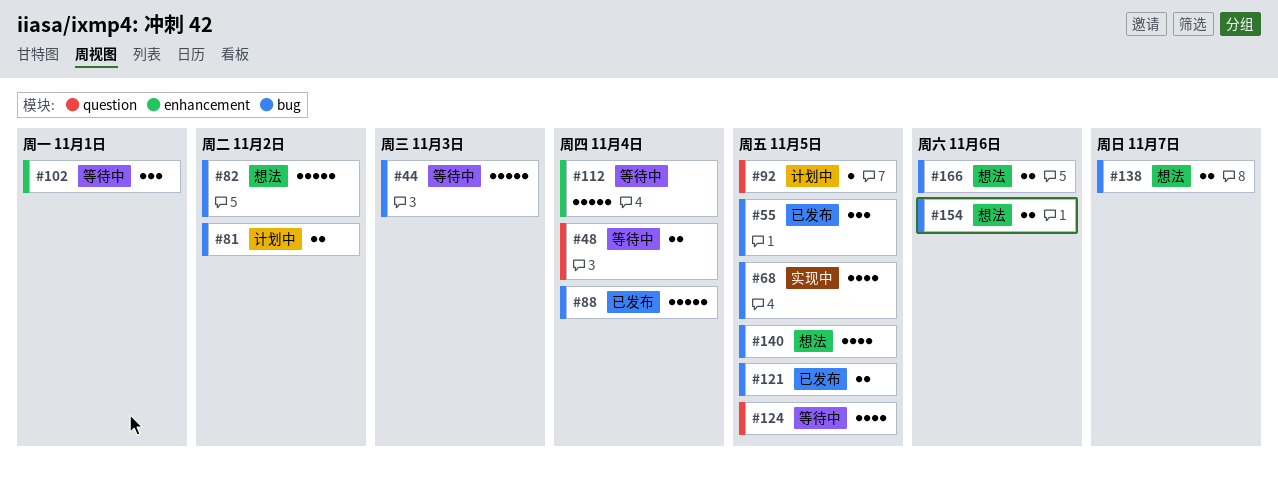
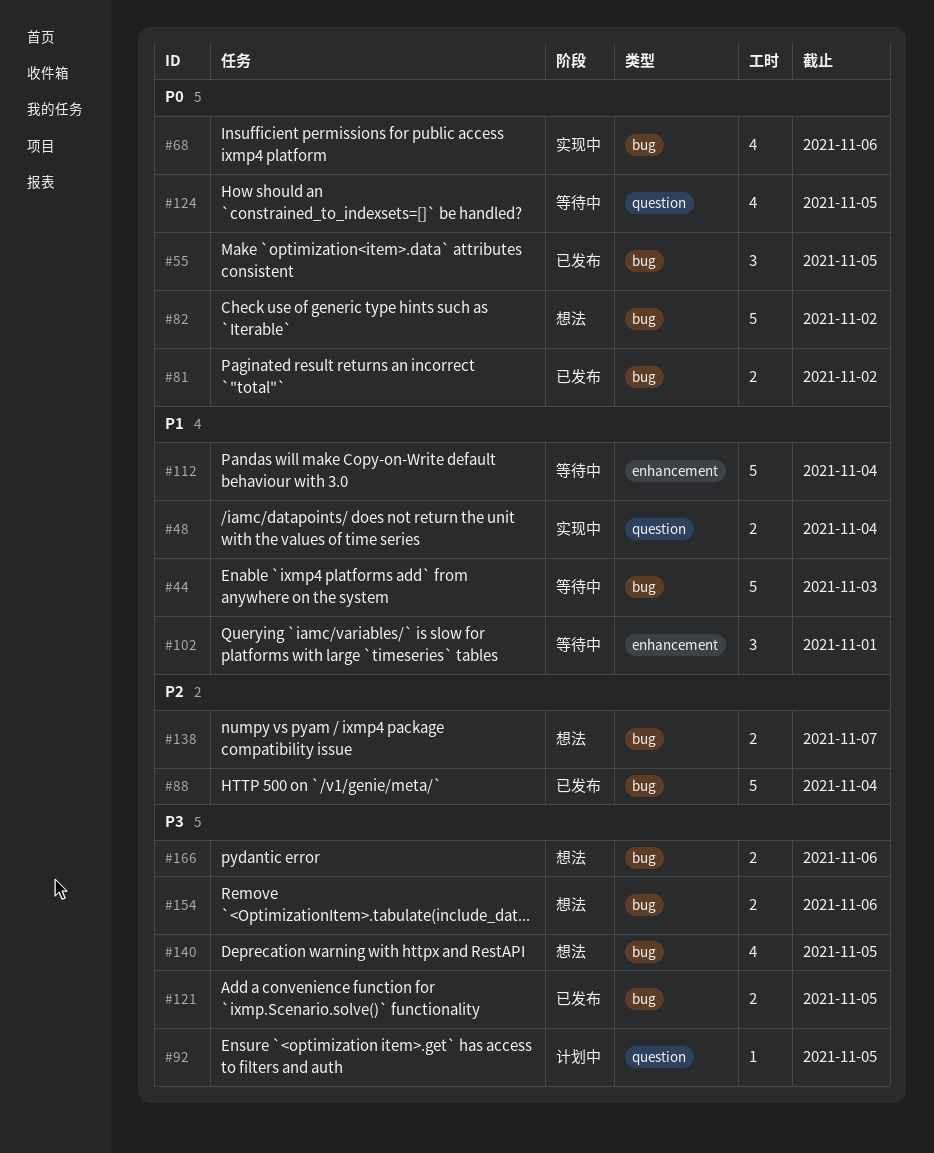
#48, status: 等待中 -> 实现中
#68, due: Nov 5 -> Nov 6
#81, status: 计划中 -> 已发布

